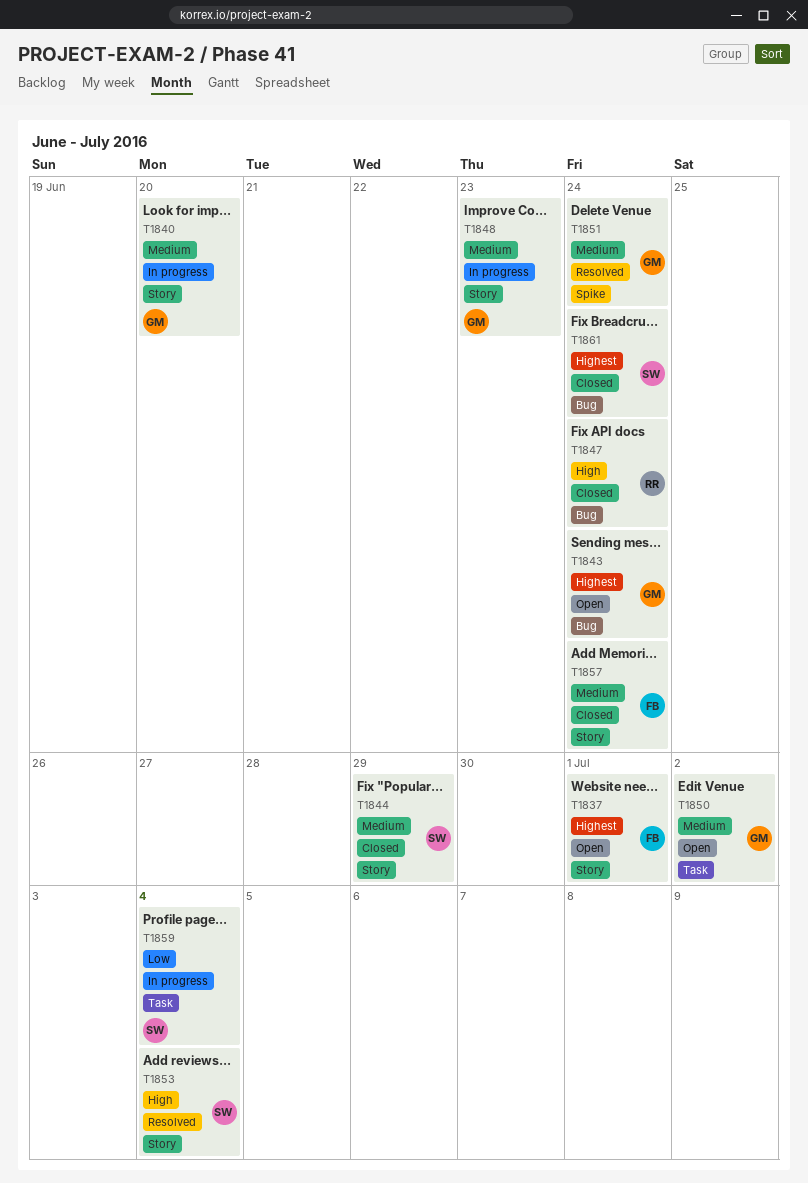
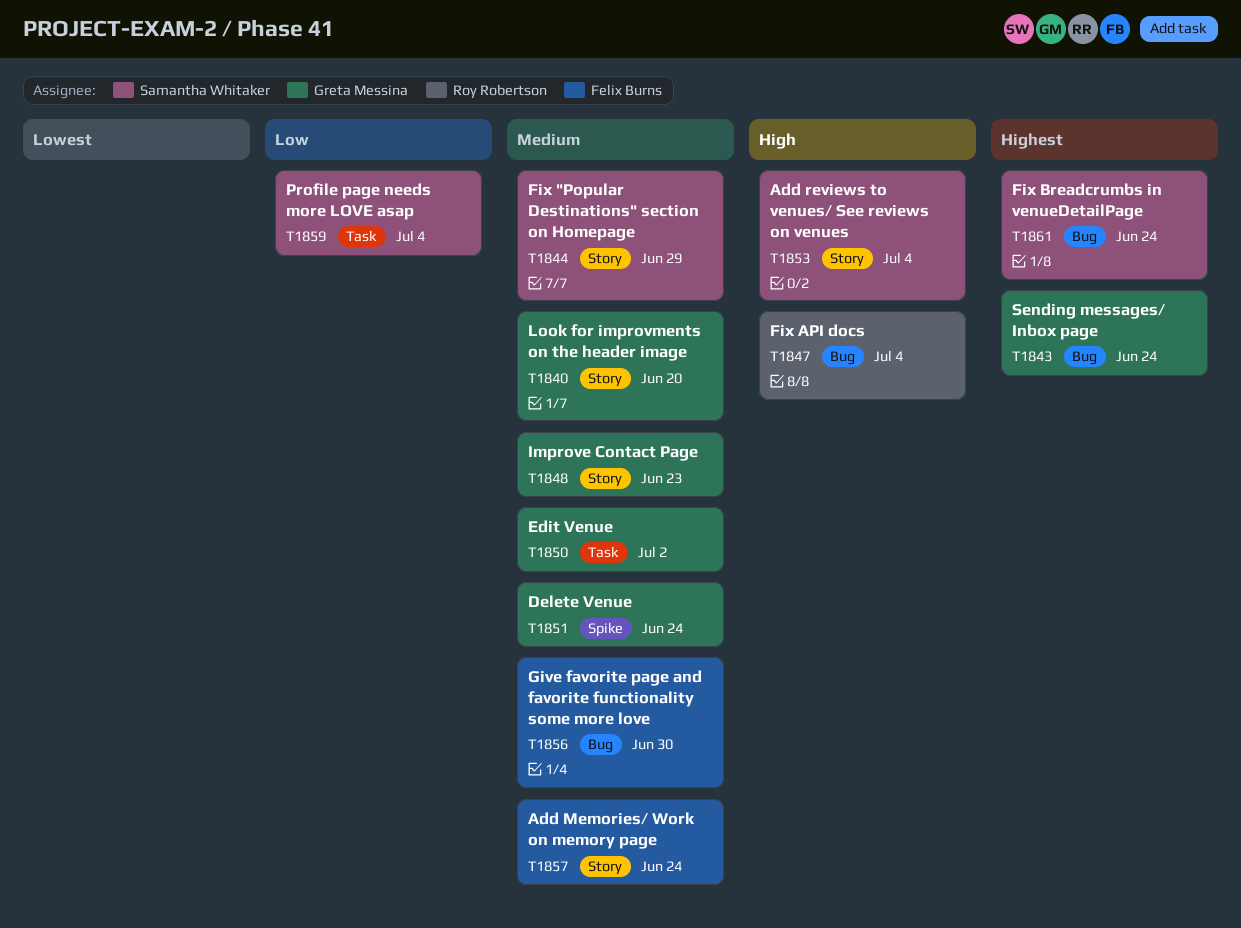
T1837: present -> none
T1847, due: Jun 24 -> Jul 4
T1856: none -> present

